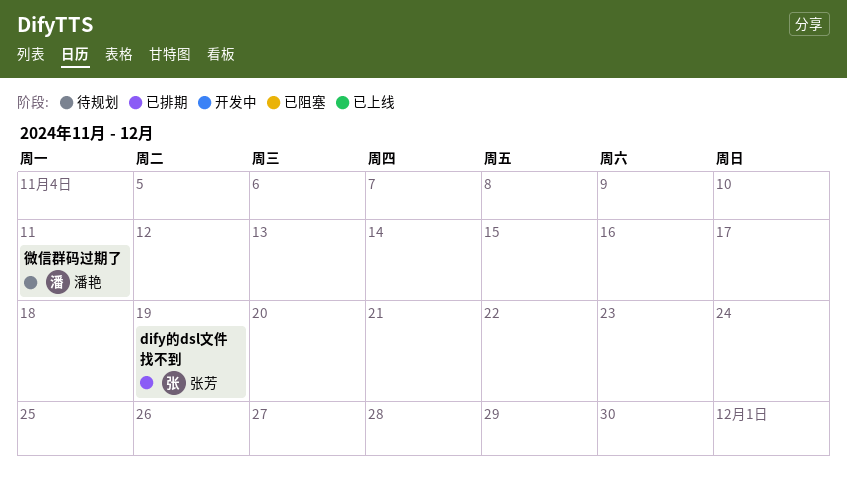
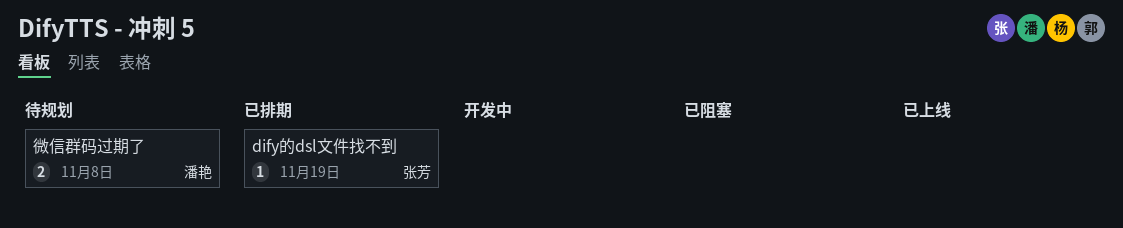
微信群码过期了, due: Nov 11 -> Nov 8

